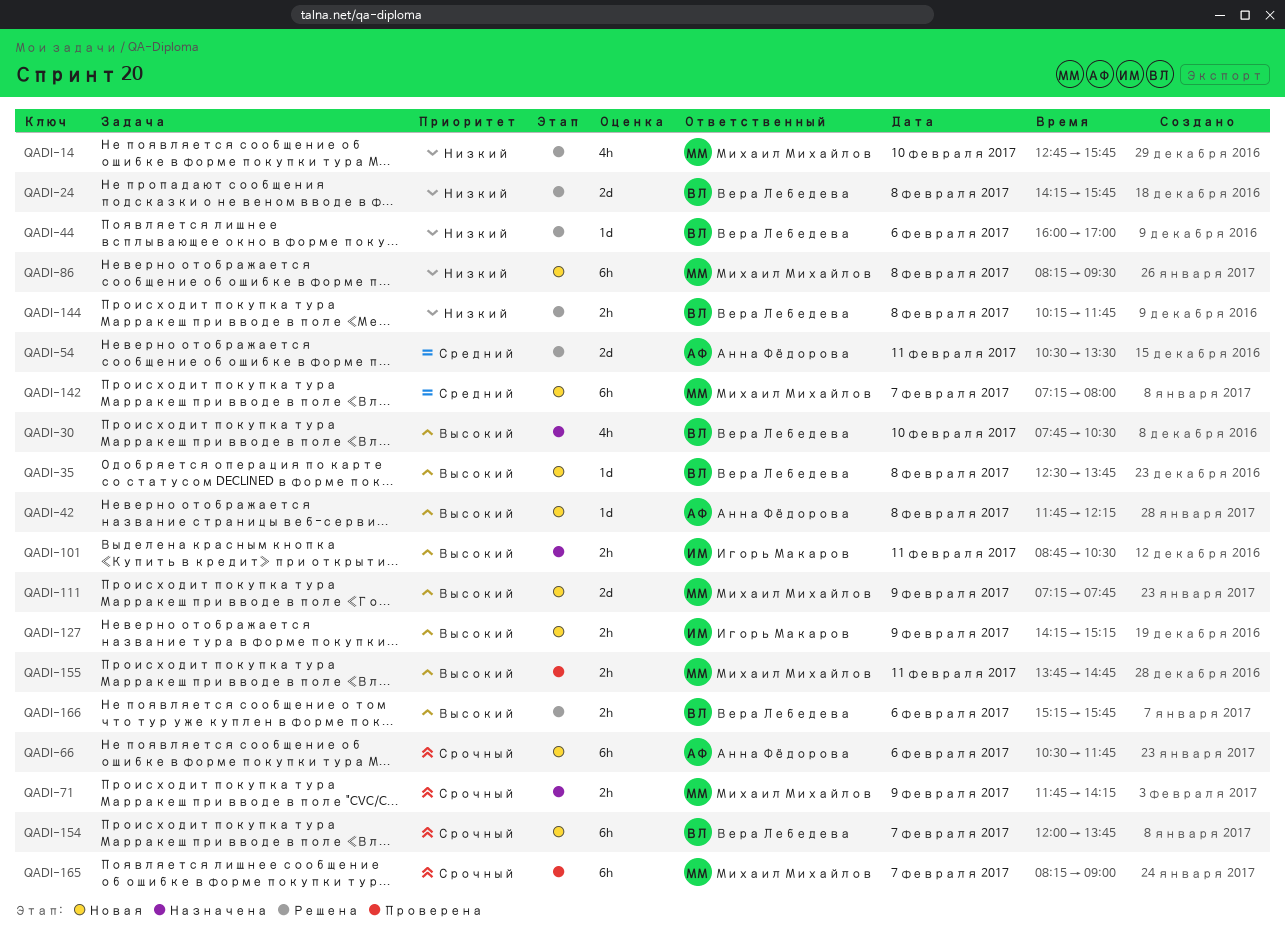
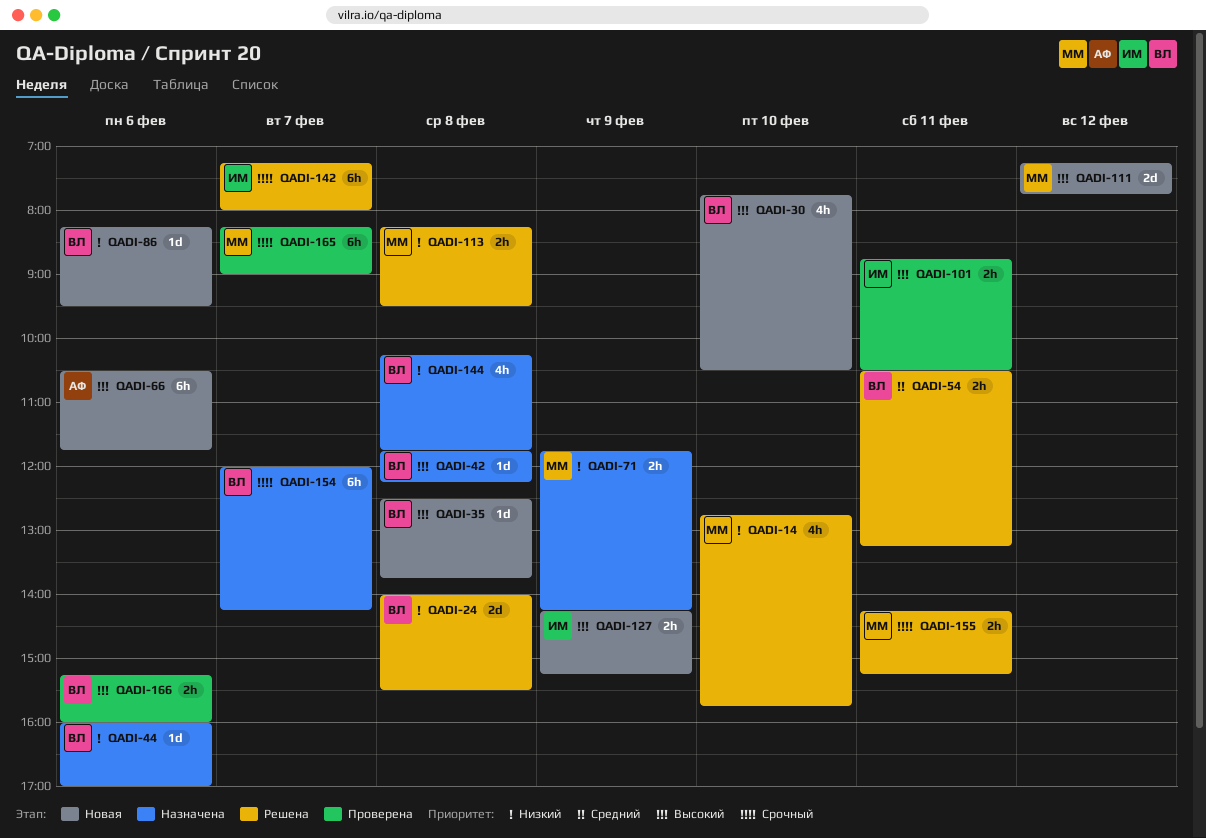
QADI-24, begins: 14:15 -> 14:00
QADI-24, ends: 15:45 -> 15:30
QADI-30, status: Назначена -> Новая
QADI-42, status: Новая -> Назначена
QADI-42, owner: Анна Фёдорова -> Вера Лебедева
QADI-44, status: Решена -> Назначена
QADI-54, owner: Анна Фёдорова -> Вера Лебедева
QADI-54, estimate: 2d -> 2h
QADI-54, ends: 13:30 -> 13:15
QADI-66, priority: Срочный -> Высокий
QADI-71, priority: Срочный -> Низкий
QADI-86, owner: Михаил Михайлов -> Вера Лебедева
QADI-86, estimate: 6h -> 1d
QADI-86, day: Feb 8 -> Feb 6
QADI-101, status: Назначена -> Проверена
QADI-111, day: Feb 9 -> Feb 12
QADI-113: none -> present
QADI-142, status: Новая -> Решена
QADI-142, owner: Михаил Михайлов -> Игорь Макаров
QADI-142, priority: Средний -> Срочный
QADI-144, status: Решена -> Назначена
QADI-144, estimate: 2h -> 4h
QADI-154, status: Новая -> Назначена
QADI-154, ends: 13:45 -> 14:15
QADI-155, status: Проверена -> Решена
QADI-155, priority: Высокий -> Срочный
QADI-155, begins: 13:45 -> 14:15
QADI-155, ends: 14:45 -> 15:15
QADI-166, status: Решена -> Проверена
QADI-166, ends: 15:45 -> 16:00

